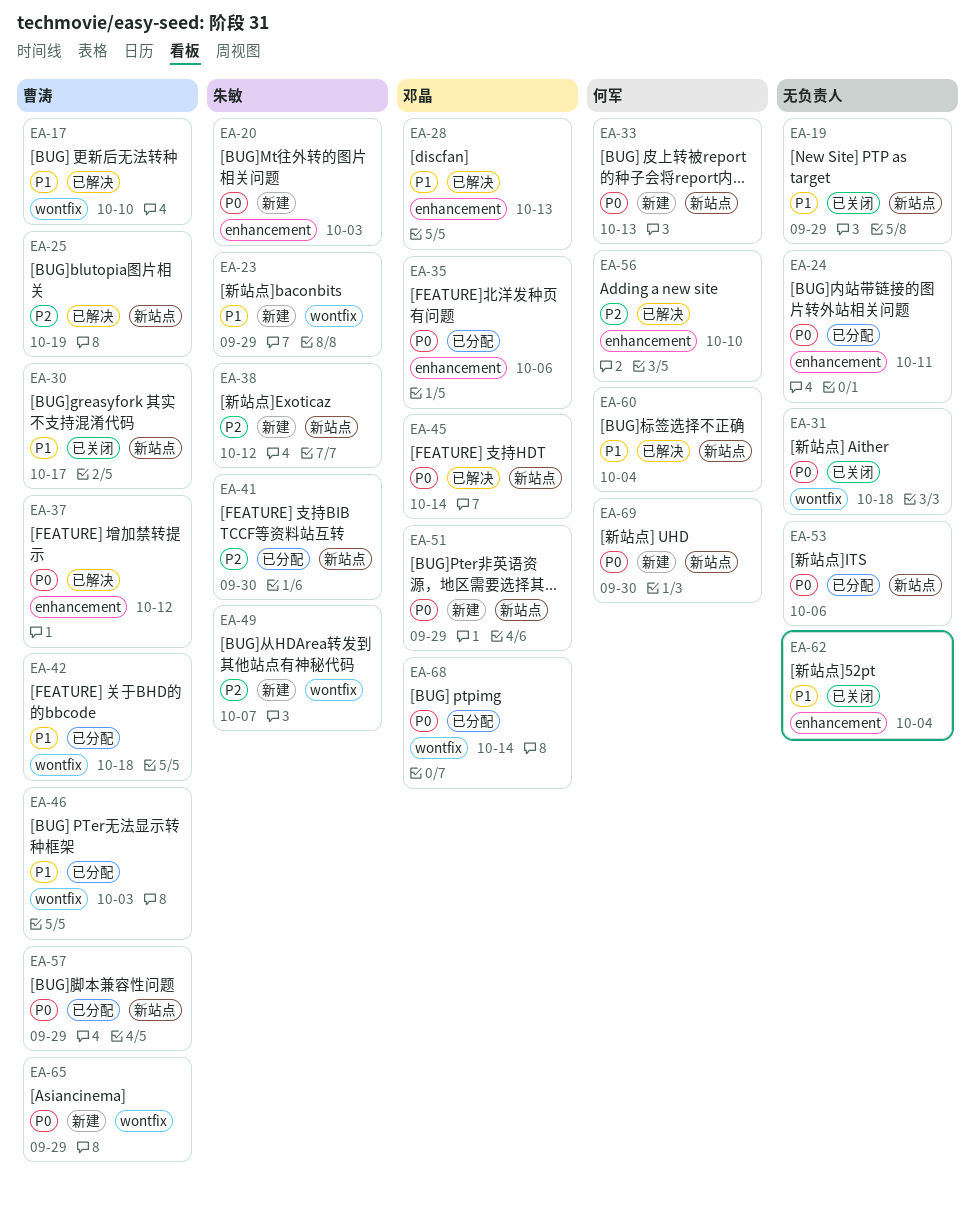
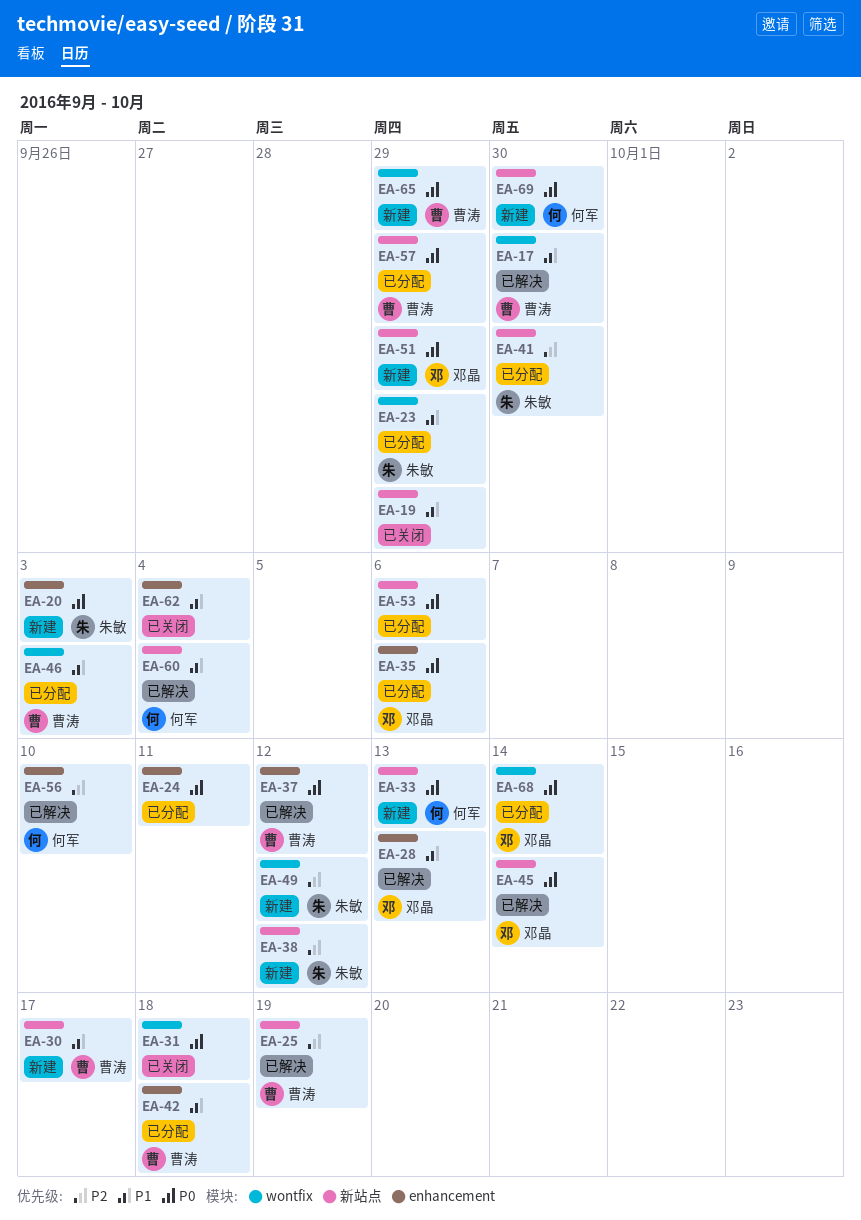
EA-17, due: Oct 10 -> Sep 30
EA-23, status: 新建 -> 已分配
EA-30, status: 已关闭 -> 新建
EA-42, label: wontfix -> enhancement
EA-49, due: Oct 7 -> Oct 12

